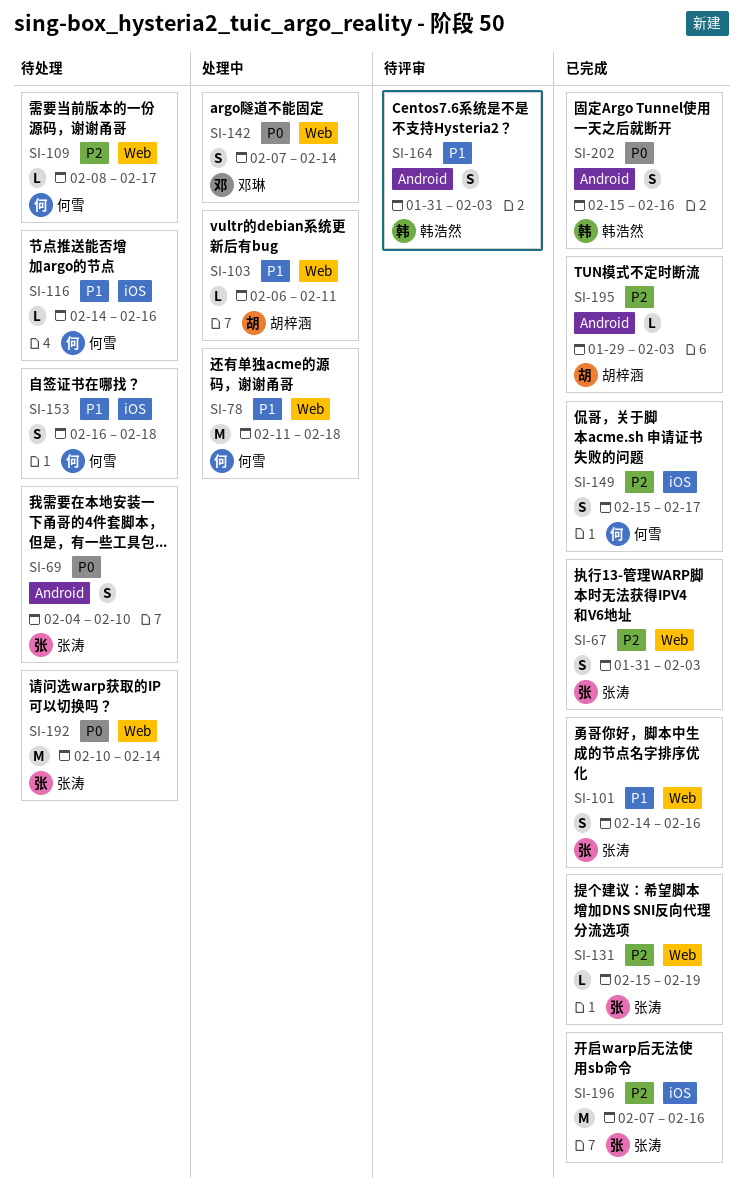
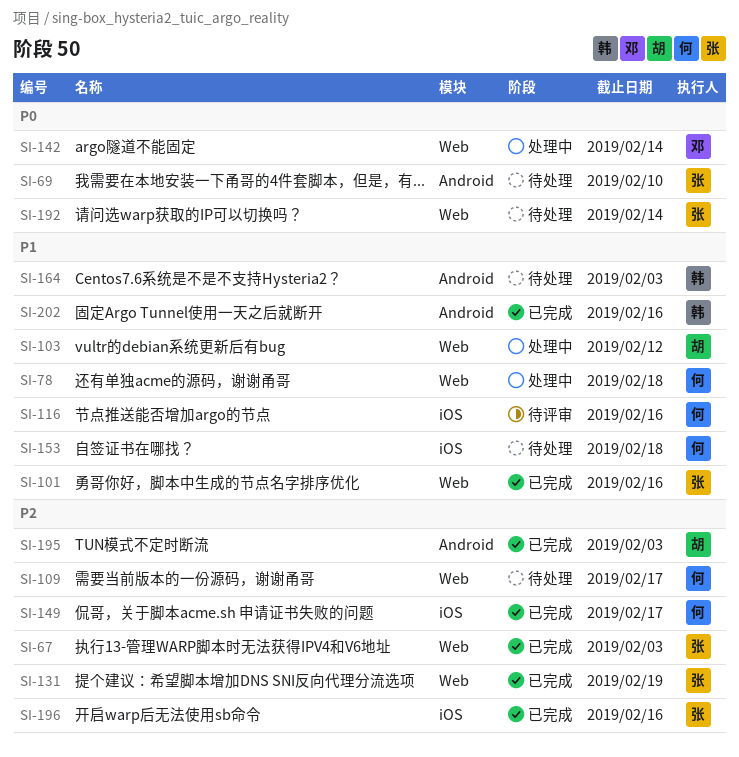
SI-103, due: Feb 11 -> Feb 12
SI-116, status: 待处理 -> 待评审
SI-164, status: 待评审 -> 待处理
SI-202, priority: P0 -> P1

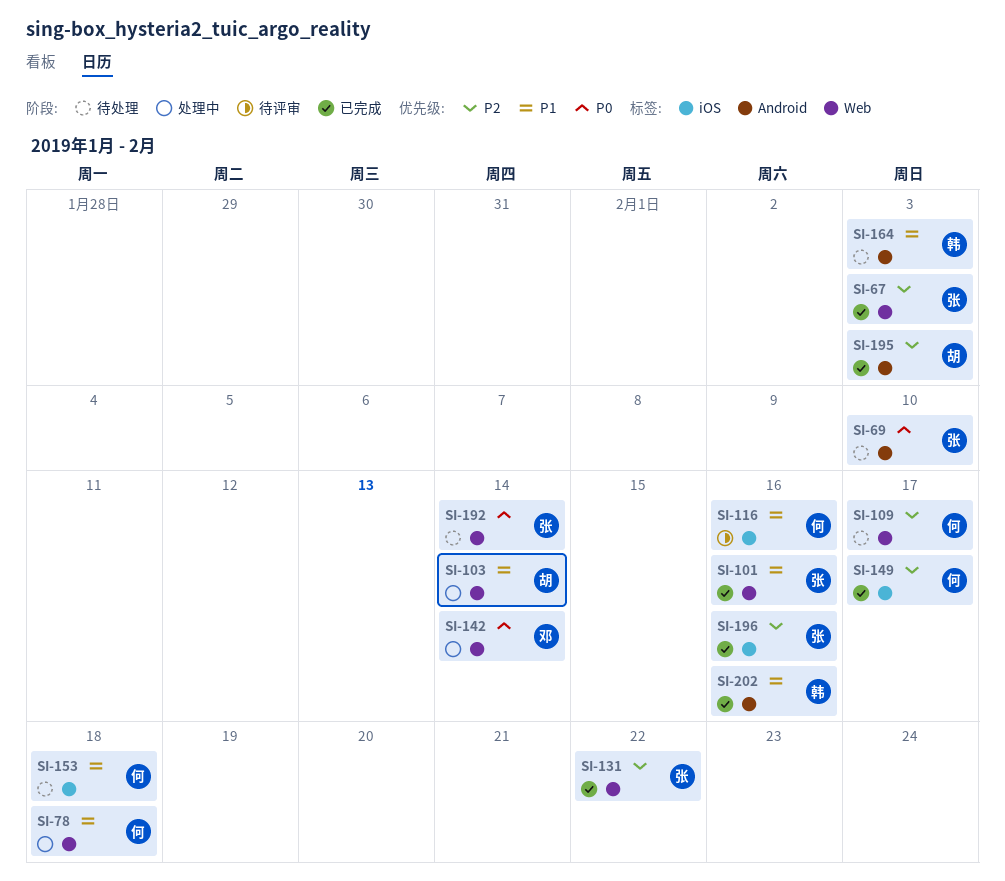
SI-103, due: Feb 12 -> Feb 14
SI-131, due: Feb 19 -> Feb 22

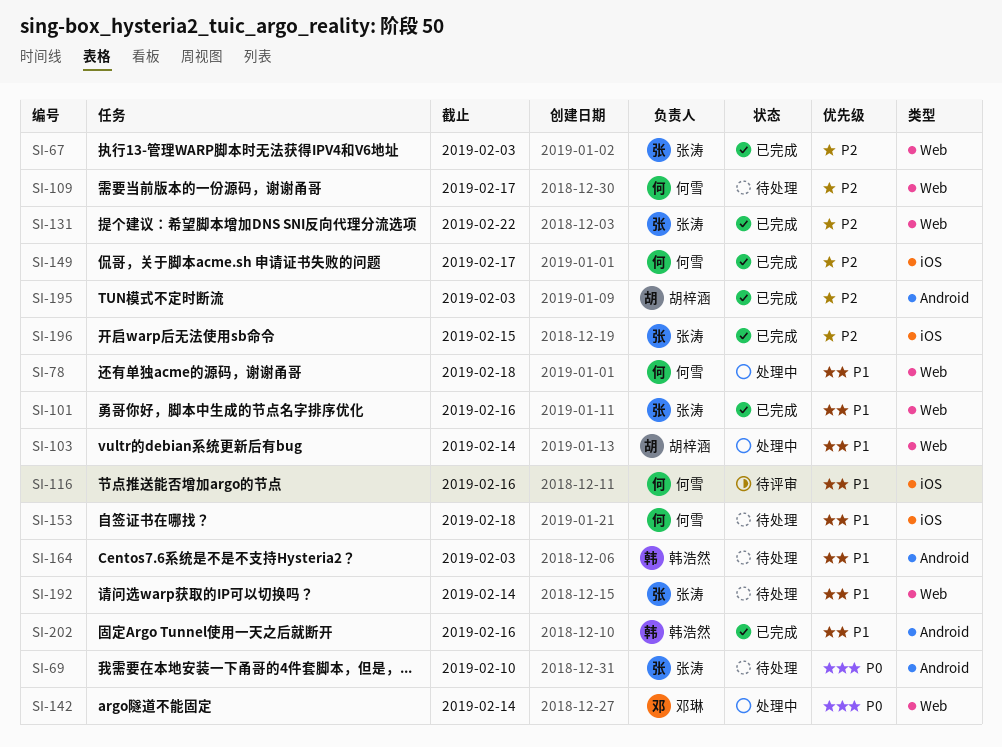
SI-192, priority: P0 -> P1
SI-196, due: Feb 16 -> Feb 15

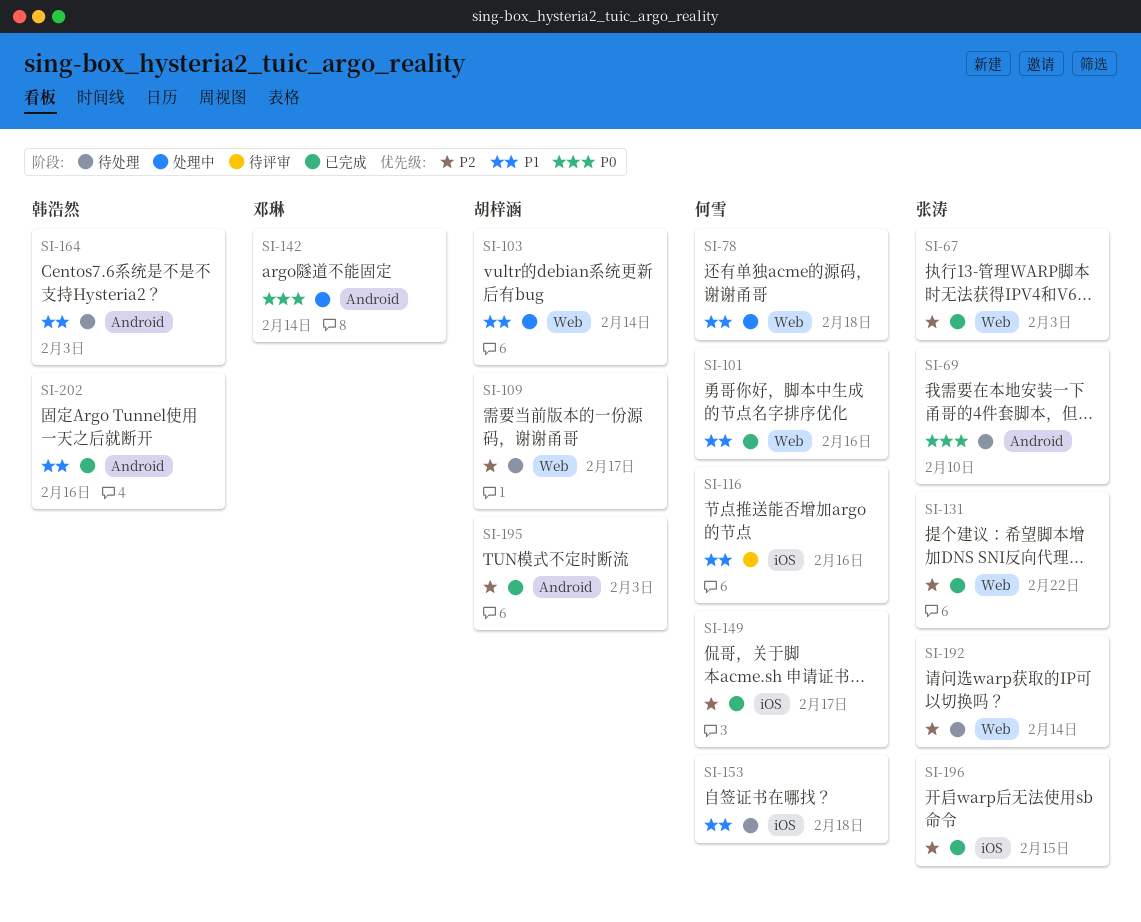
SI-101, owner: 张涛 -> 何雪
SI-109, owner: 何雪 -> 胡梓涵
SI-142, label: Web -> Android
SI-192, priority: P1 -> P2

